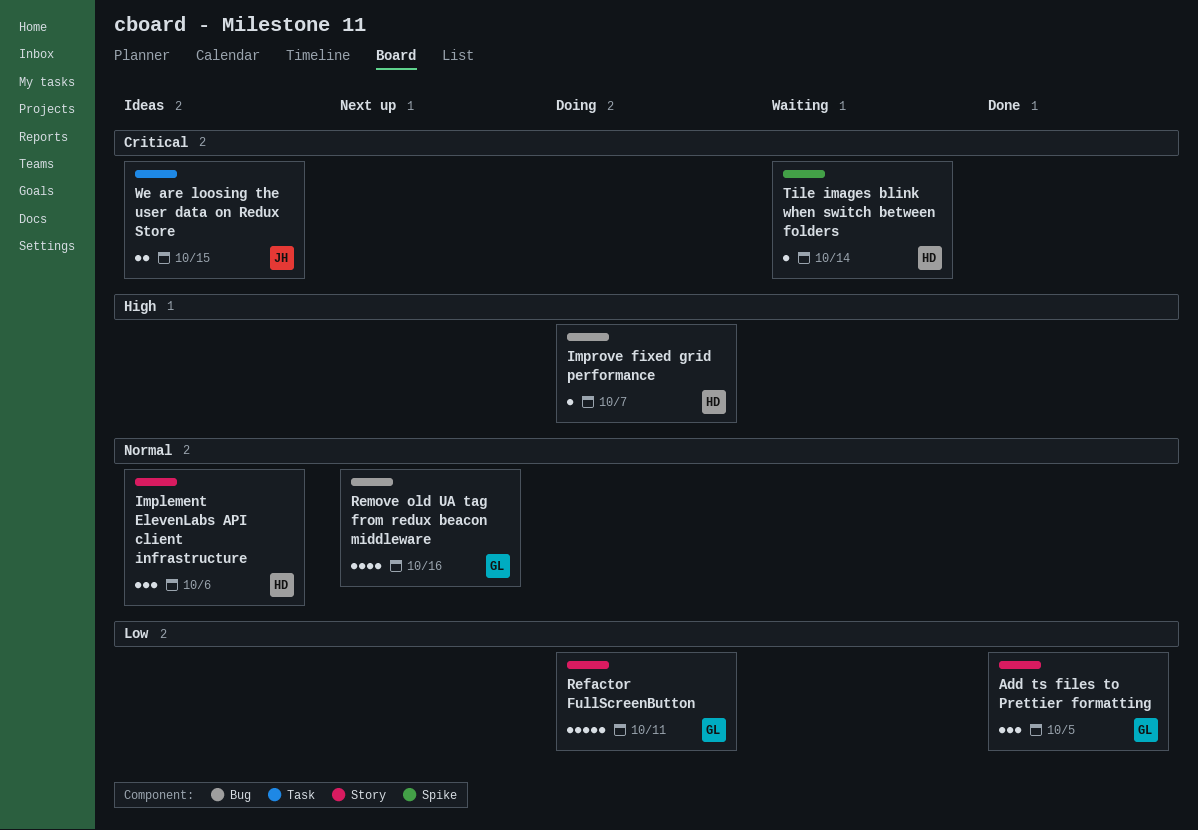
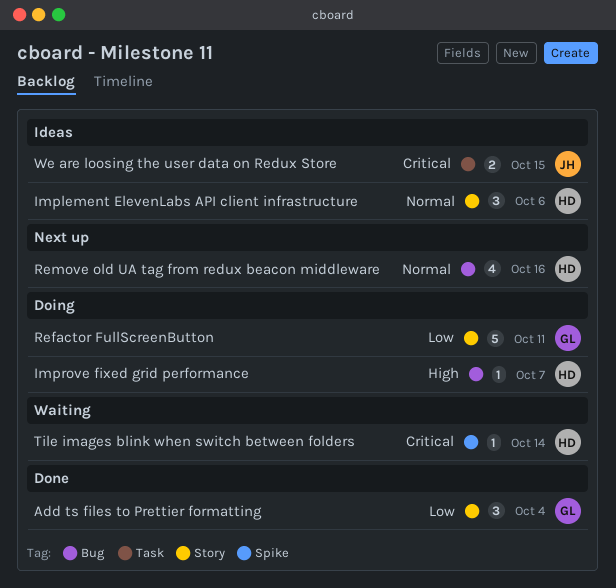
Add ts files to Prettier formatting, due: Oct 5 -> Oct 4
Remove old UA tag from redux beacon middleware, owner: GL -> HD

